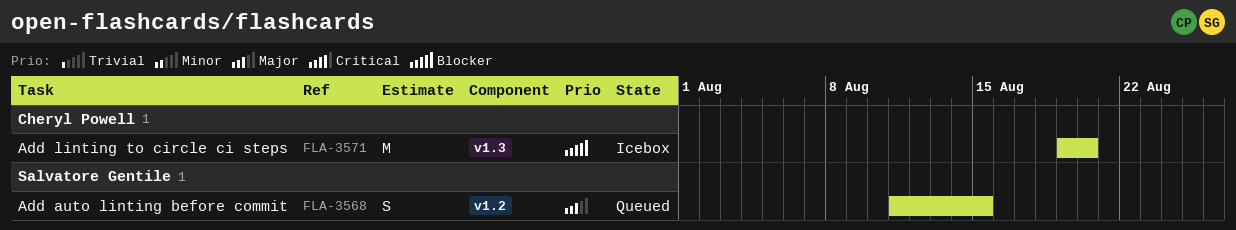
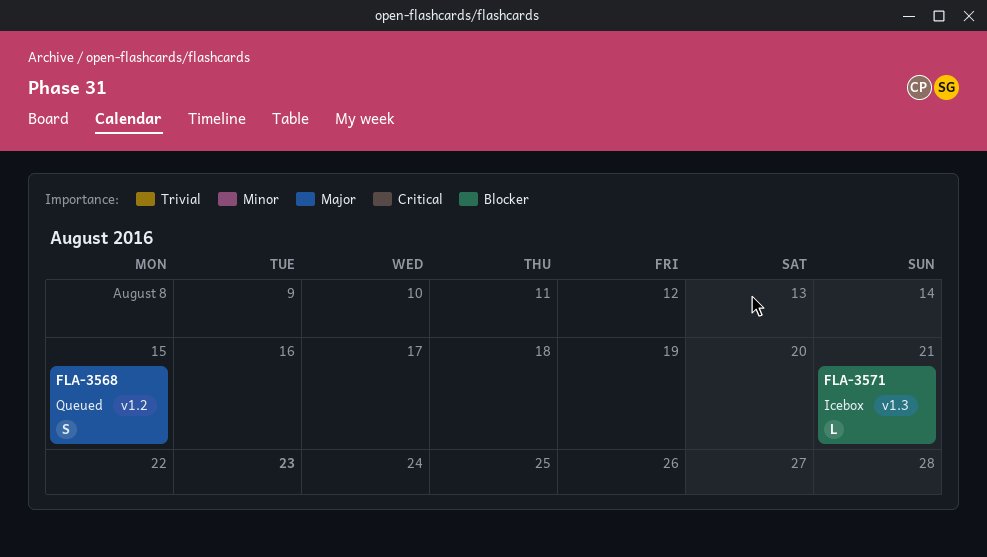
FLA-3571, estimate: M -> L
FLA-3571, due: Aug 20 -> Aug 21

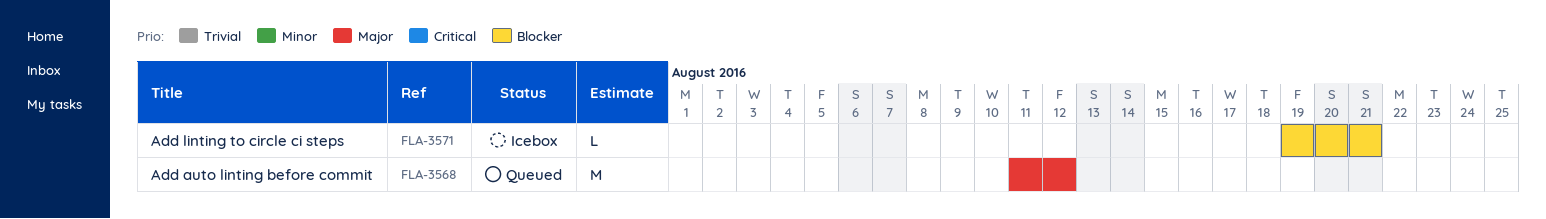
FLA-3568, estimate: S -> M
FLA-3568, due: Aug 15 -> Aug 12

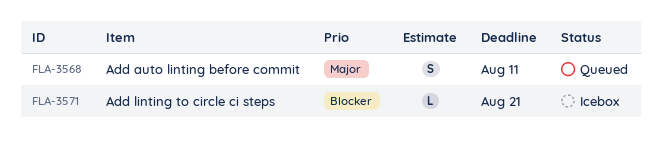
FLA-3568, estimate: M -> S
FLA-3568, due: Aug 12 -> Aug 11

